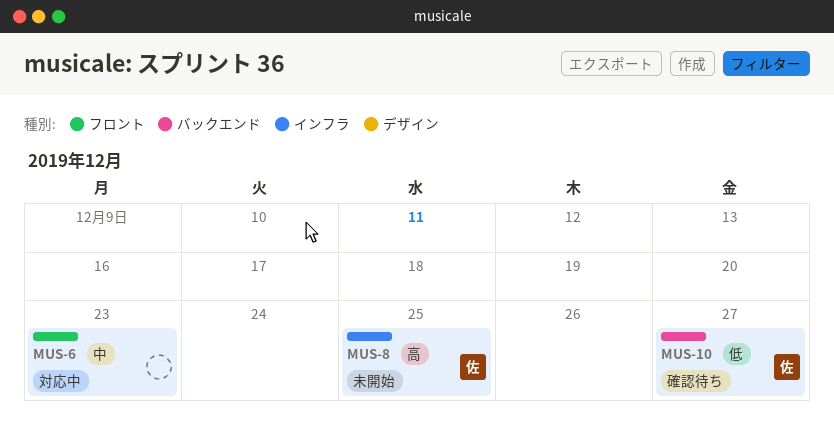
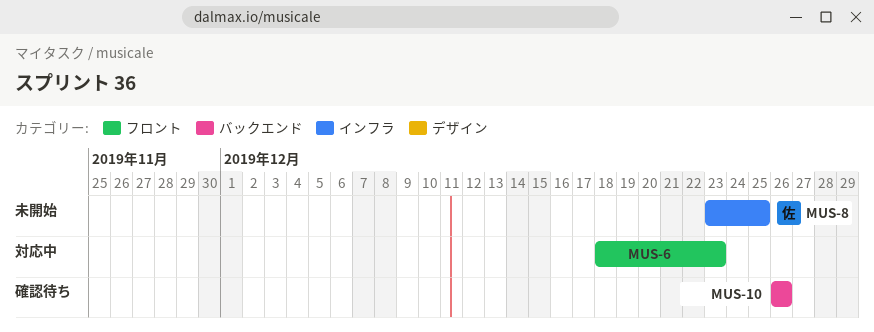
MUS-10, owner: 佐 -> none
MUS-10, due: Dec 27 -> Dec 26

